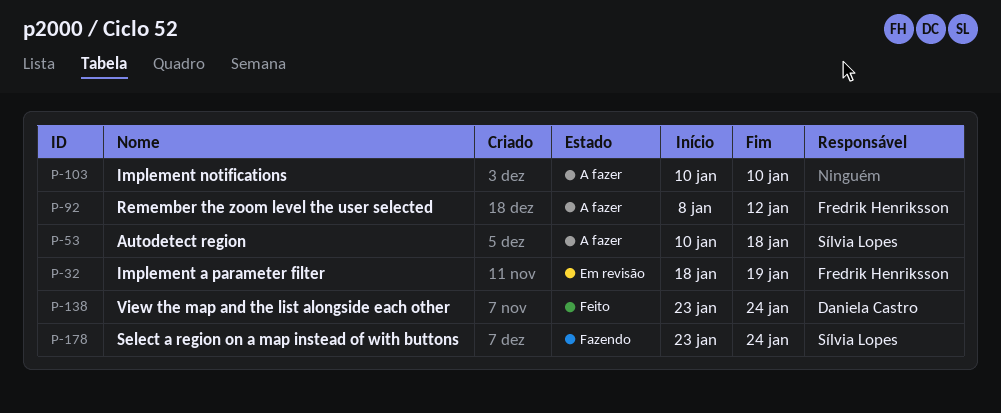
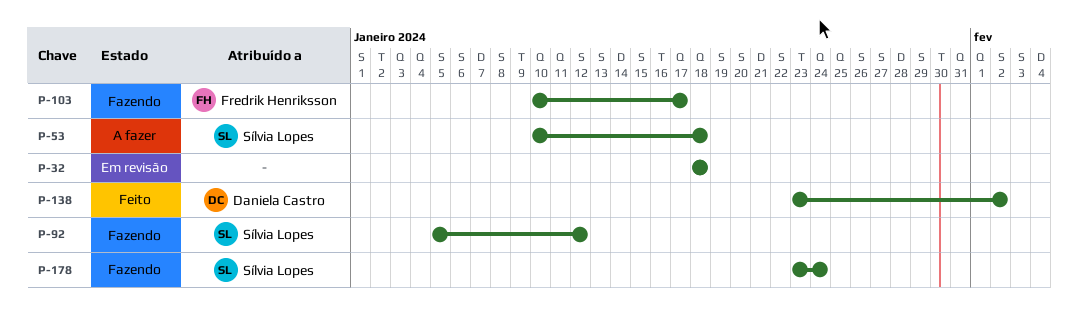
P-32, owner: Fredrik Henriksson -> none
P-32, due: Jan 19 -> Jan 18
P-92, status: A fazer -> Fazendo
P-92, owner: Fredrik Henriksson -> Sílvia Lopes
P-92, start: Jan 8 -> Jan 5
P-103, status: A fazer -> Fazendo
P-103, owner: none -> Fredrik Henriksson
P-103, due: Jan 10 -> Jan 17
P-138, due: Jan 24 -> Feb 2

